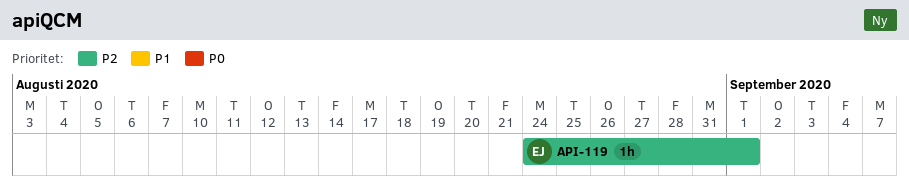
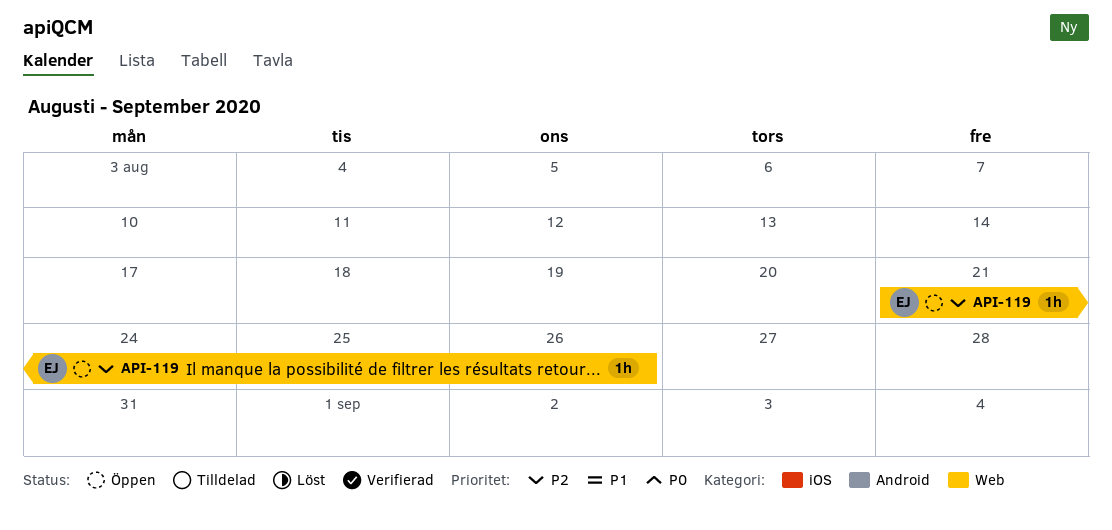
API-119, start: Aug 24 -> Aug 21
API-119, due: Sep 1 -> Aug 26

